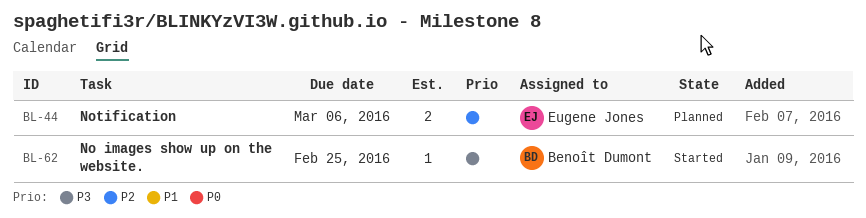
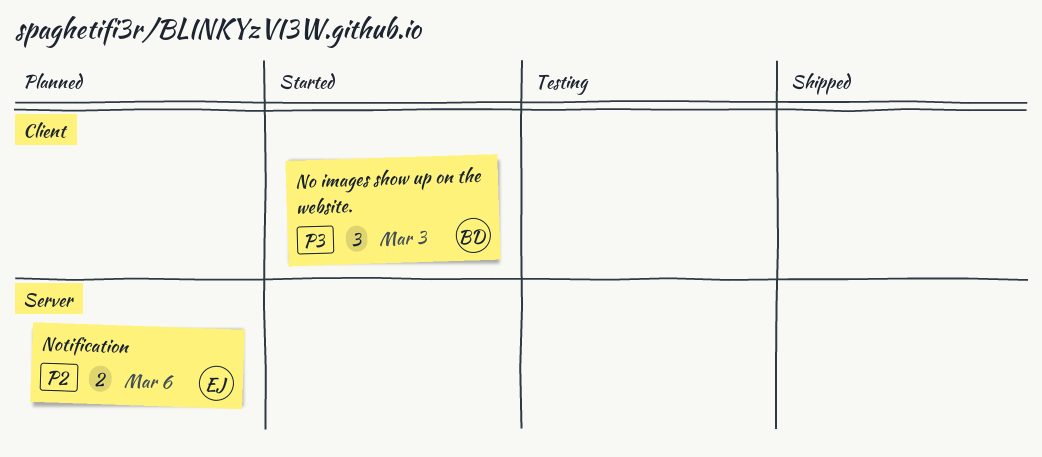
No images show up on the website., estimate: 1 -> 3
No images show up on the website., due: Feb 25 -> Mar 3

